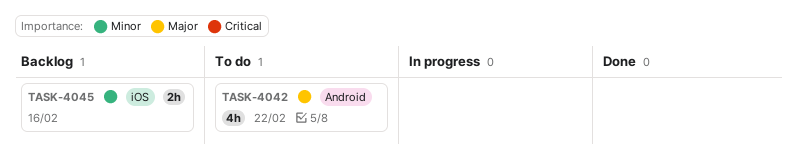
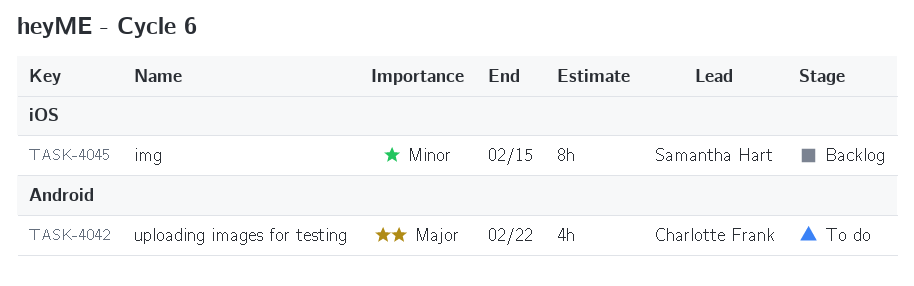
TASK-4045, estimate: 2h -> 8h
TASK-4045, due: Feb 16 -> Feb 15

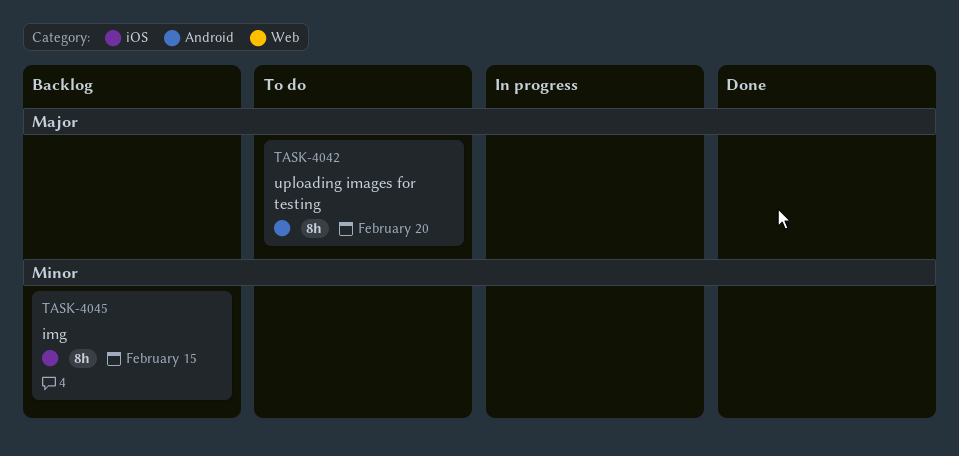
TASK-4042, estimate: 4h -> 8h
TASK-4042, due: Feb 22 -> Feb 20

